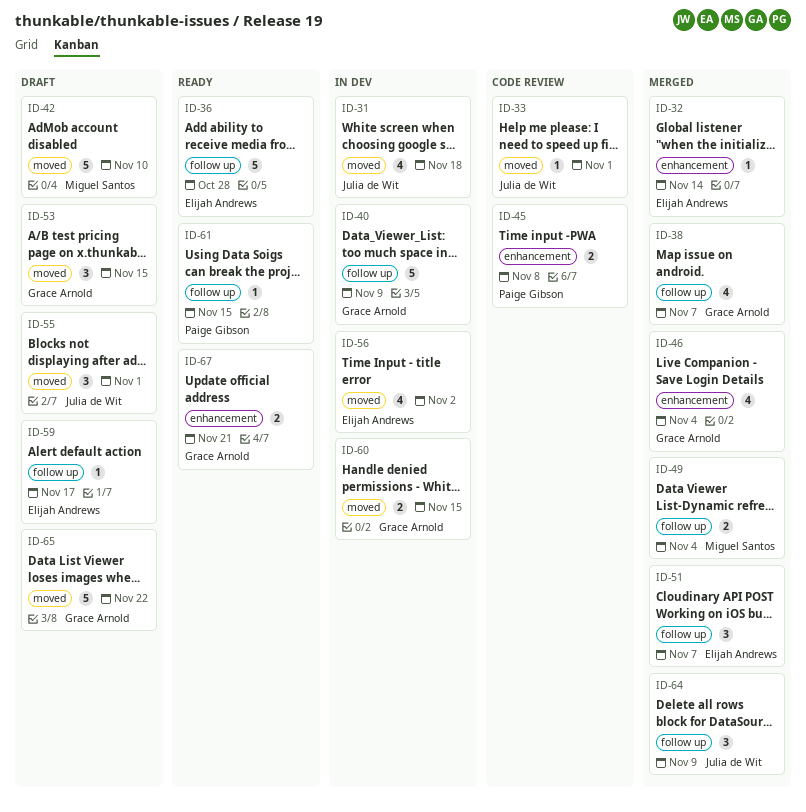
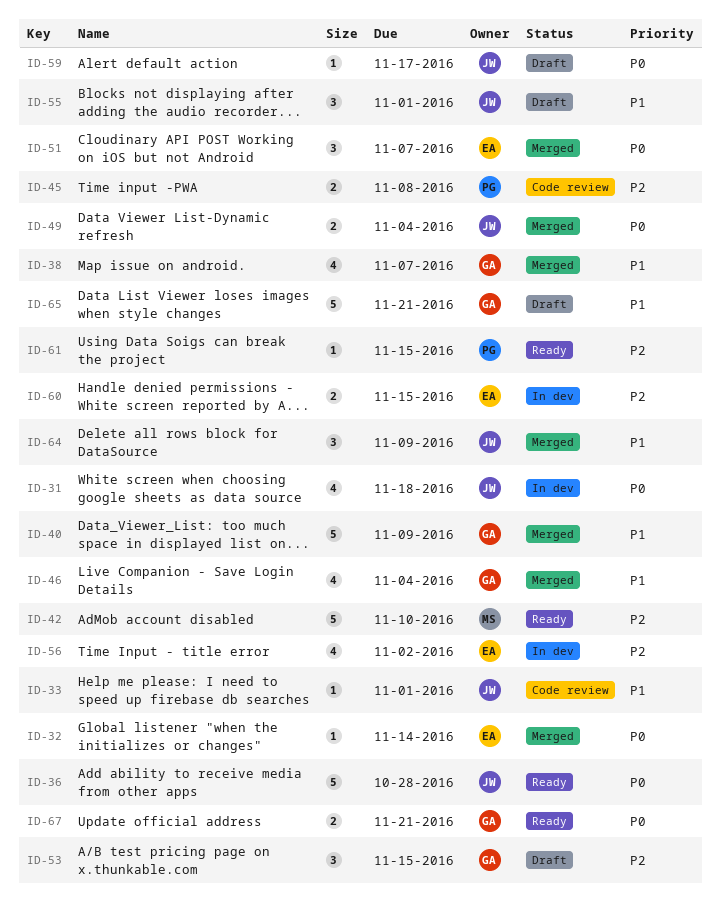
ID-36, owner: Elijah Andrews -> Julia de Wit
ID-40, status: In dev -> Merged
ID-42, status: Draft -> Ready
ID-49, owner: Miguel Santos -> Julia de Wit
ID-59, owner: Elijah Andrews -> Julia de Wit
ID-60, owner: Grace Arnold -> Elijah Andrews
ID-65, due: Nov 22 -> Nov 21

